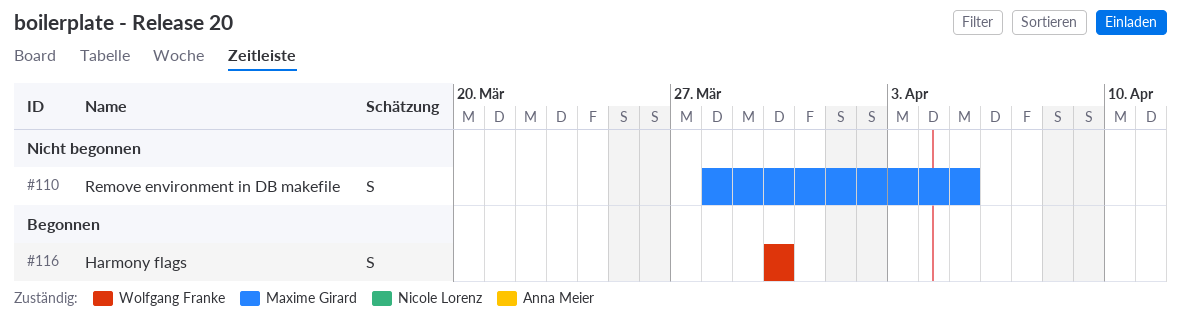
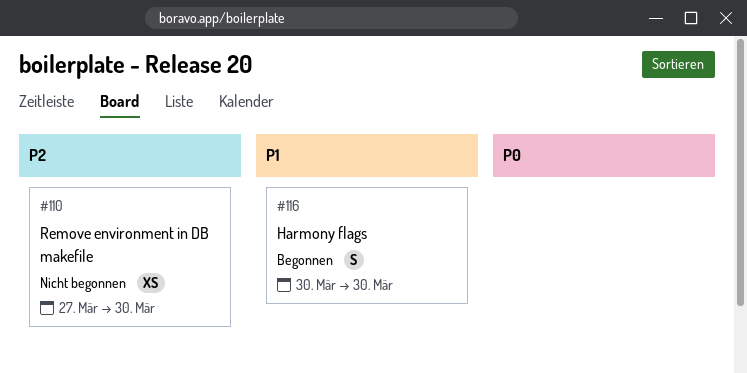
#110, estimate: S -> XS
#110, start: Mar 28 -> Mar 27
#110, due: Apr 5 -> Mar 30

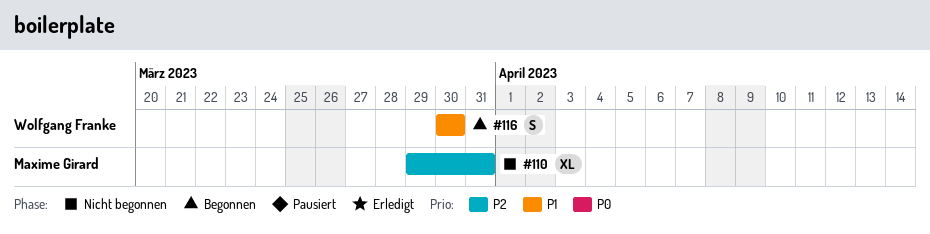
#110, estimate: XS -> XL
#110, start: Mar 27 -> Mar 29
#110, due: Mar 30 -> Mar 31

